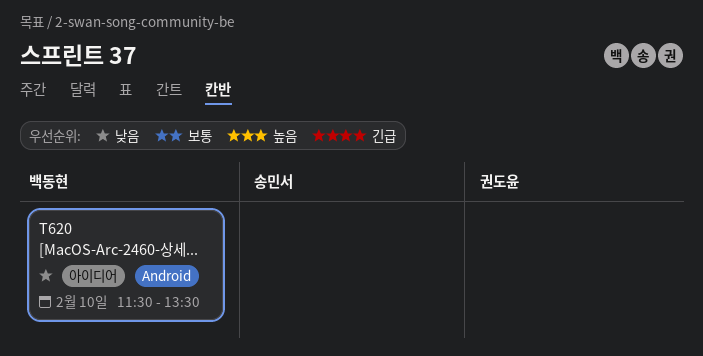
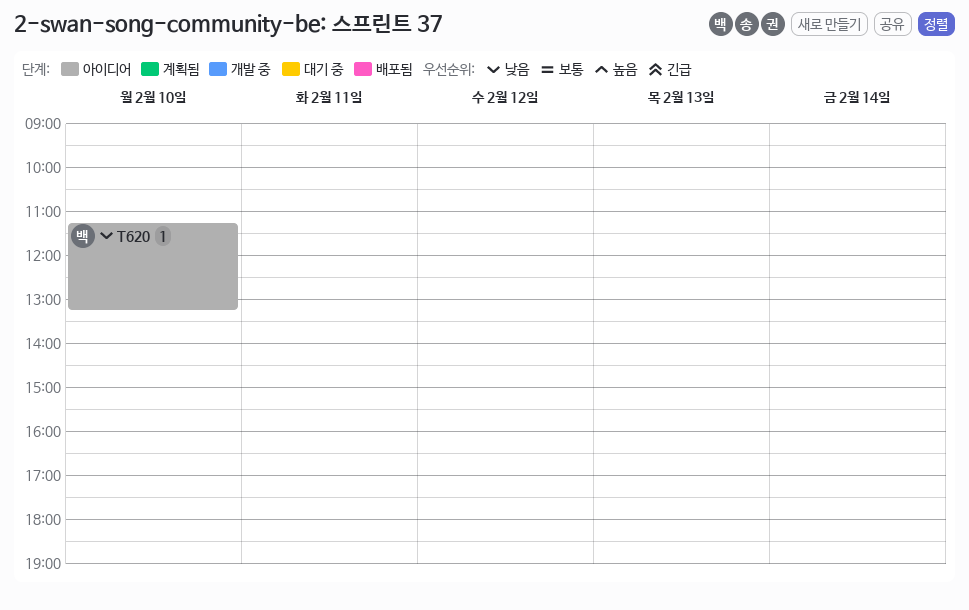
T620, begins: 11:30 -> 11:15
T620, ends: 13:30 -> 13:15

